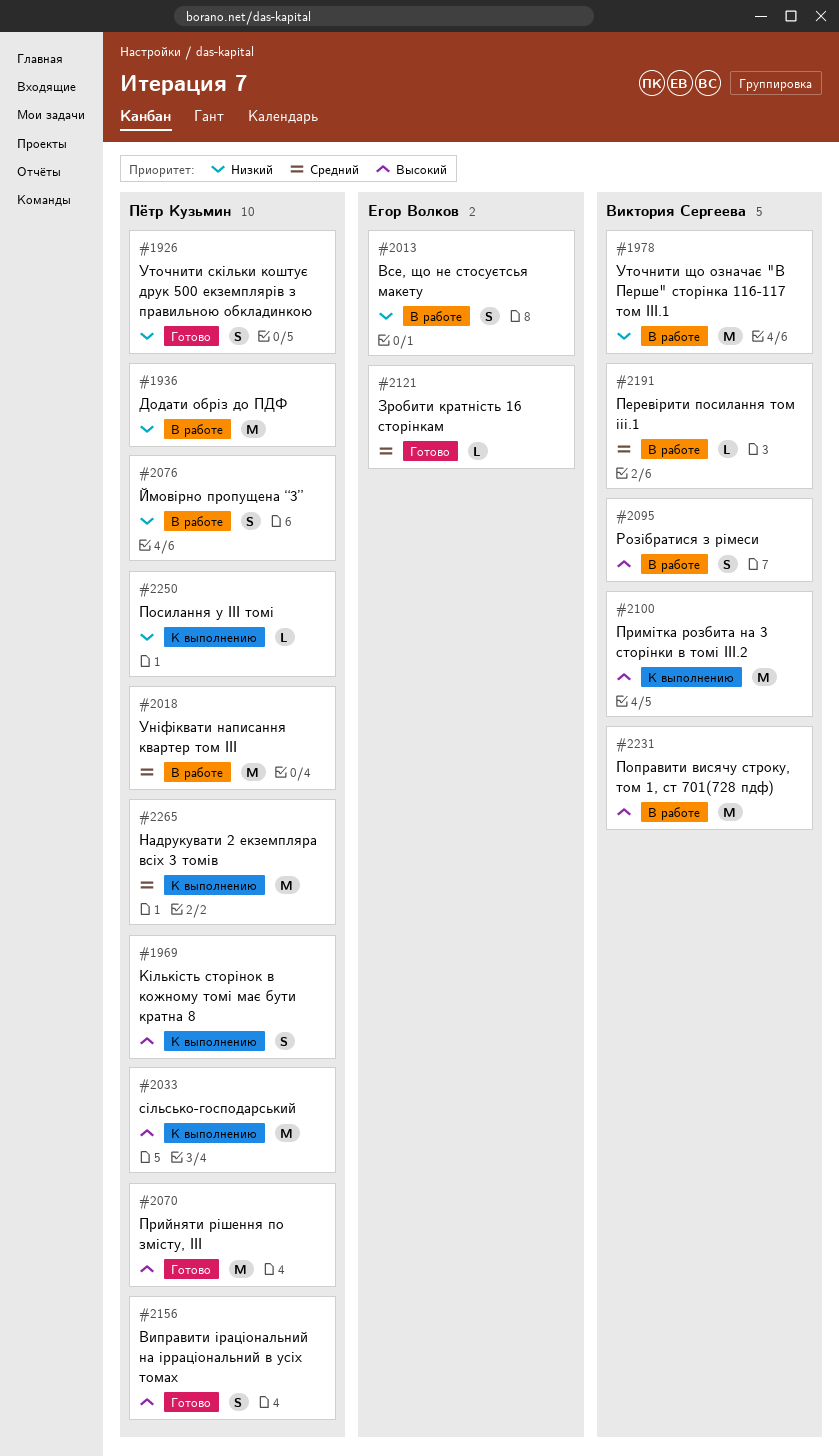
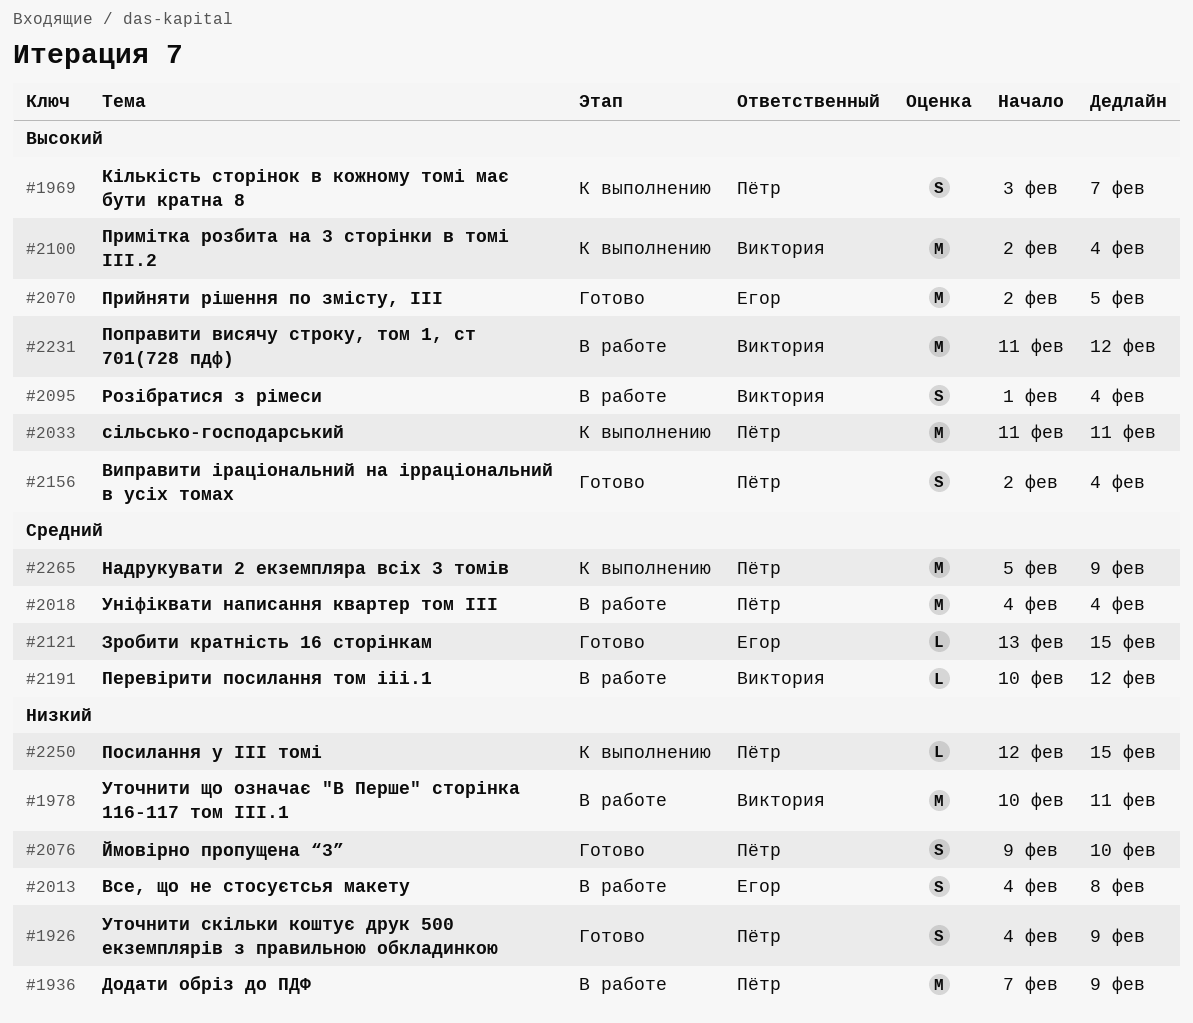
#2070, owner: Пётр Кузьмин -> Егор Волков
#2076, status: В работе -> Готово

